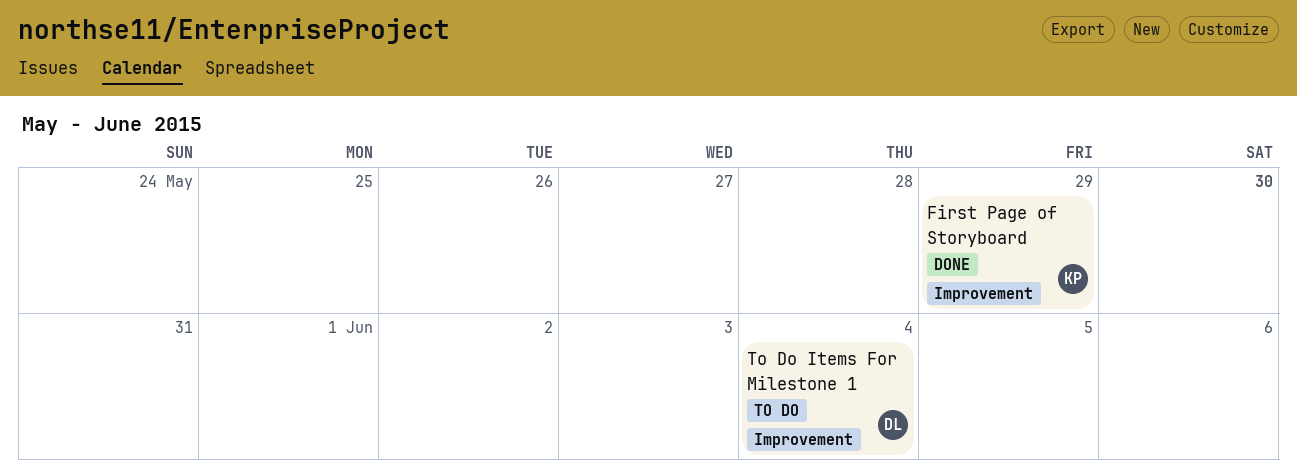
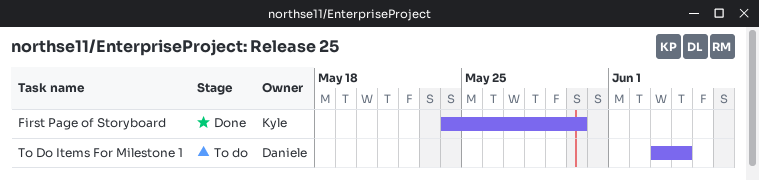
First Page of Storyboard, due: May 29 -> May 30

